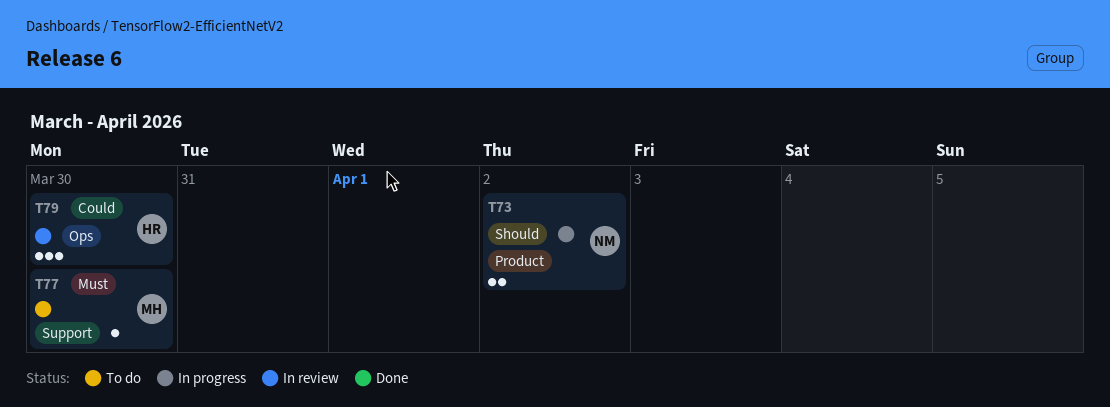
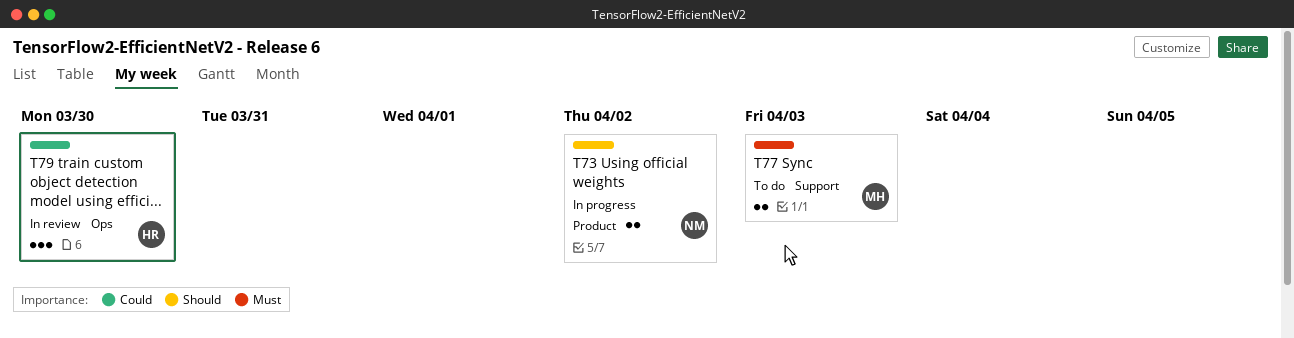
T77, estimate: 1 -> 2
T77, due: Mar 30 -> Apr 3

